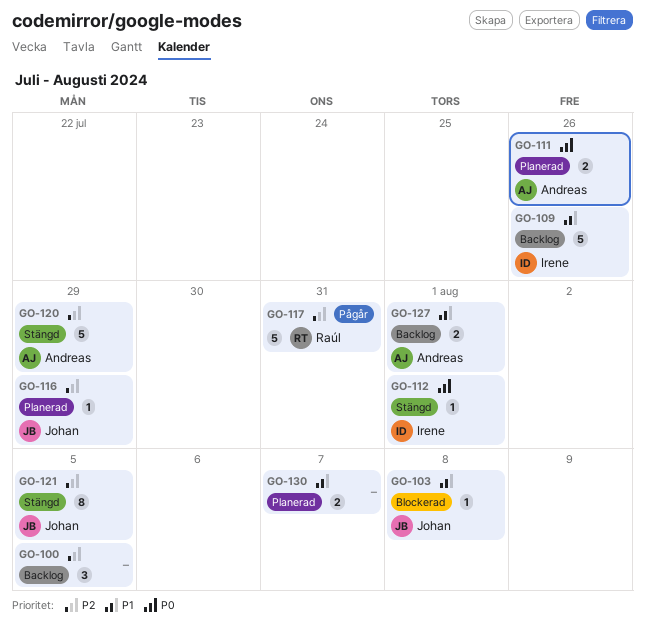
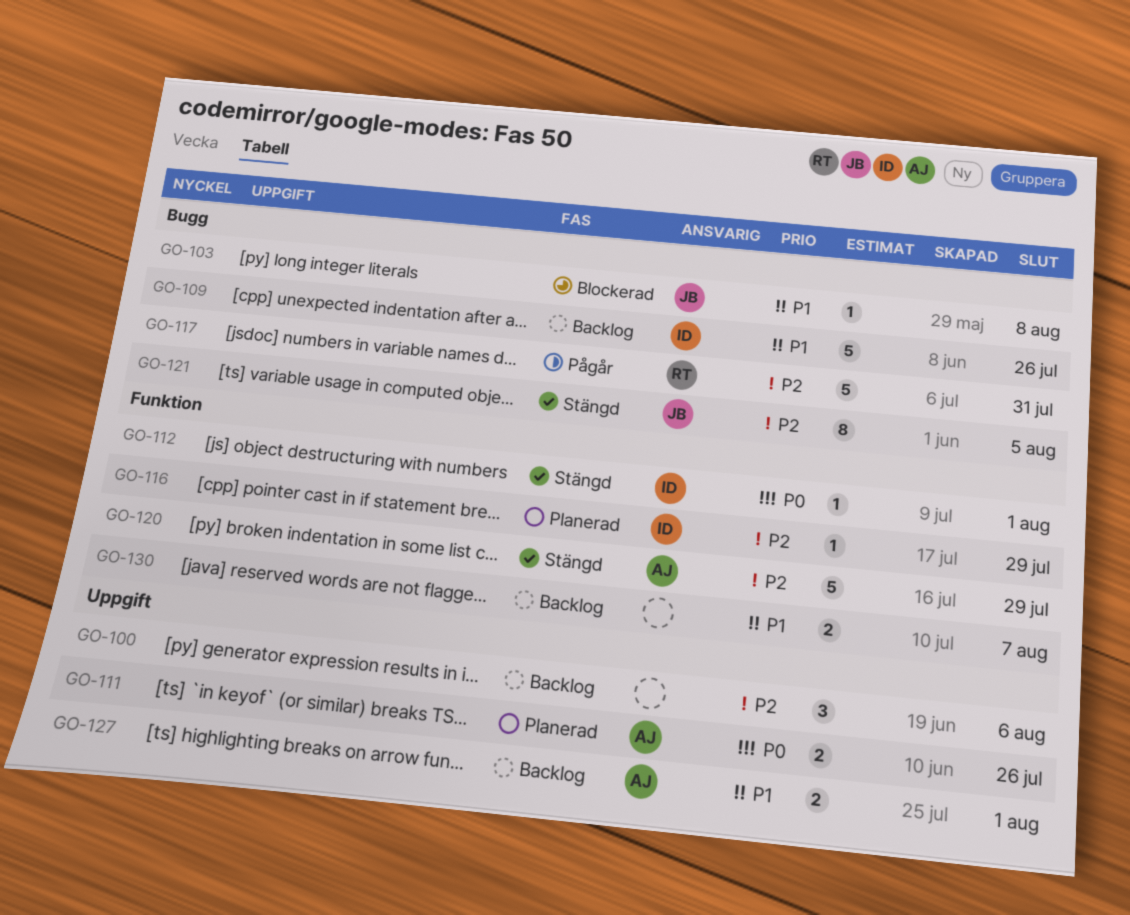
GO-100, due: Aug 5 -> Aug 6
GO-116, owner: Johan -> Irene
GO-130, status: Planerad -> Backlog

